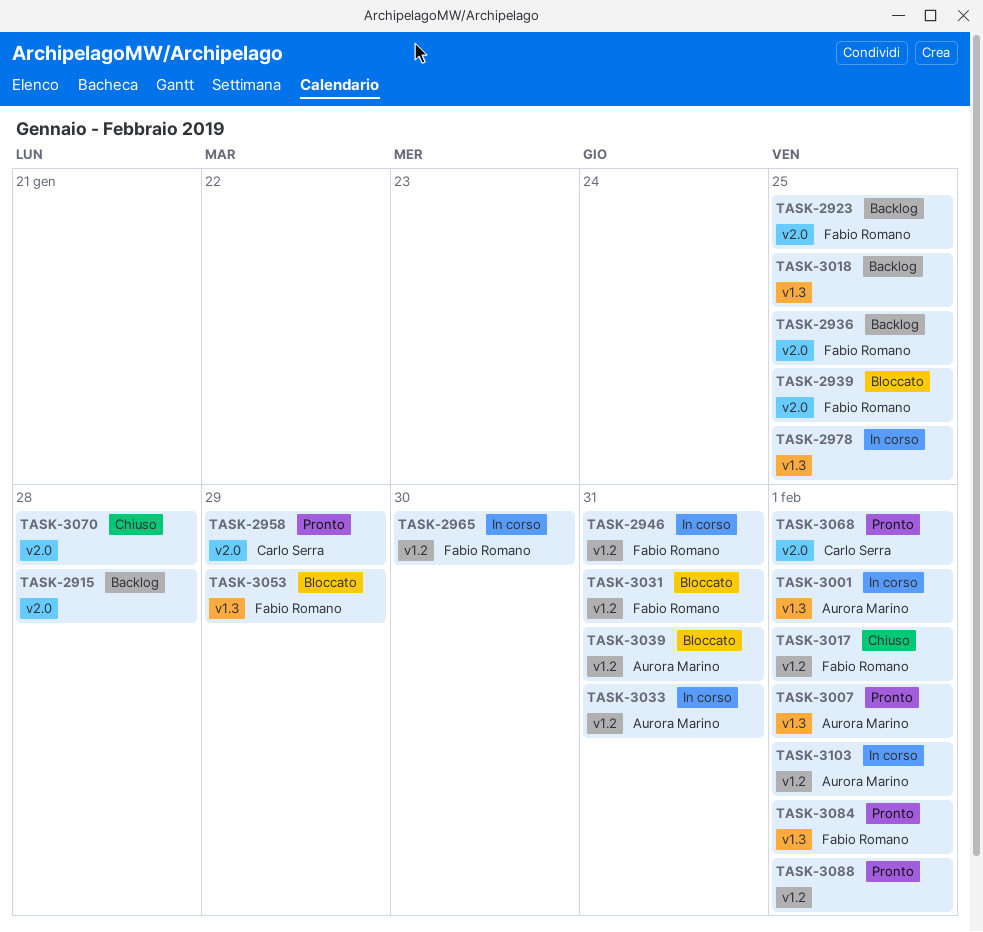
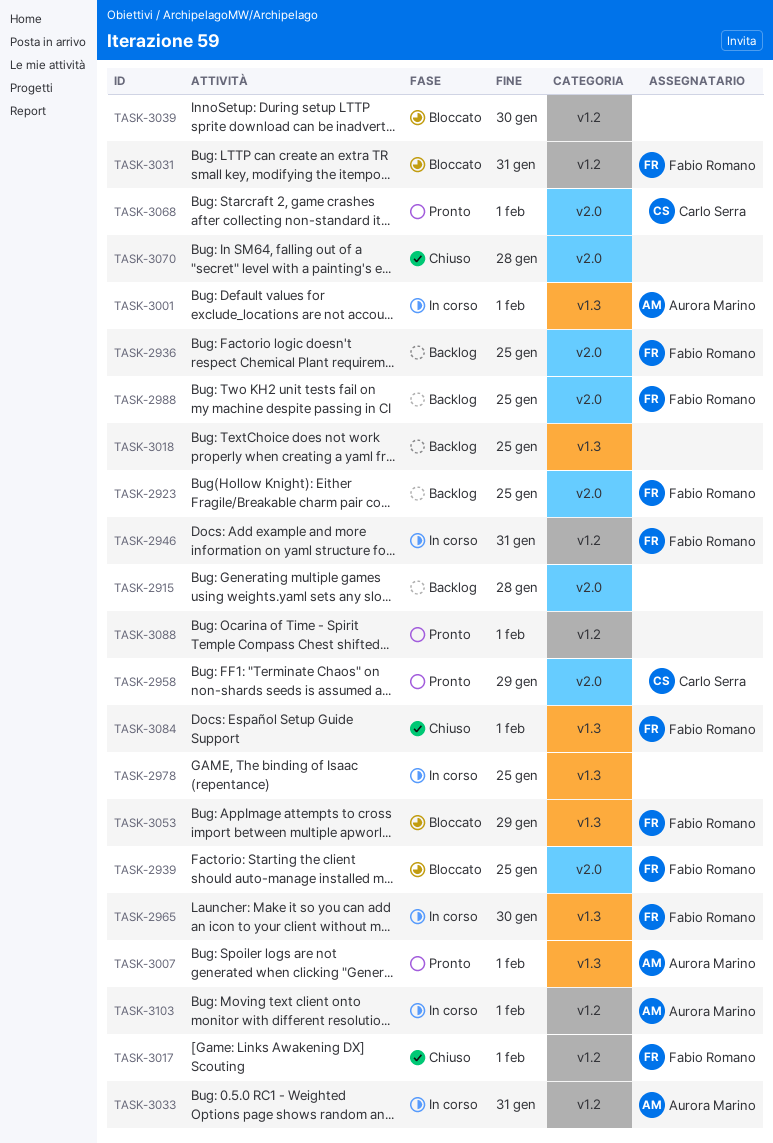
TASK-2965, label: v1.2 -> v1.3
TASK-2988: none -> present
TASK-3039, owner: Aurora Marino -> none
TASK-3039, due: Jan 31 -> Jan 30
TASK-3084, status: Pronto -> Chiuso

